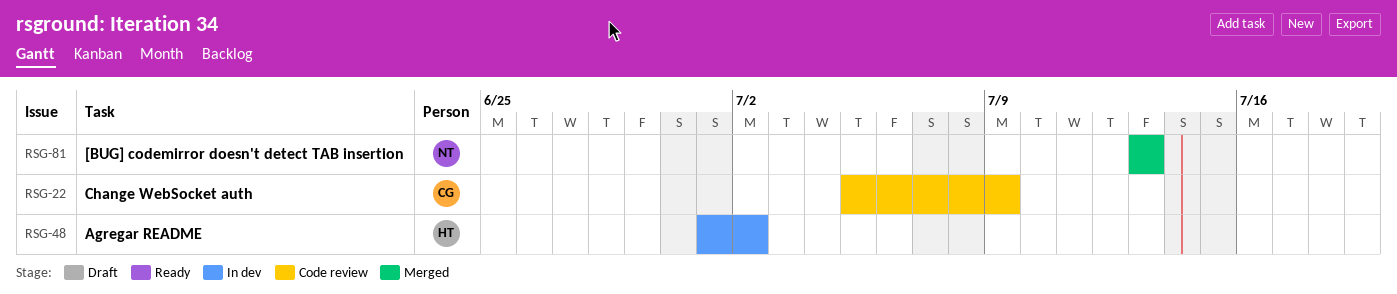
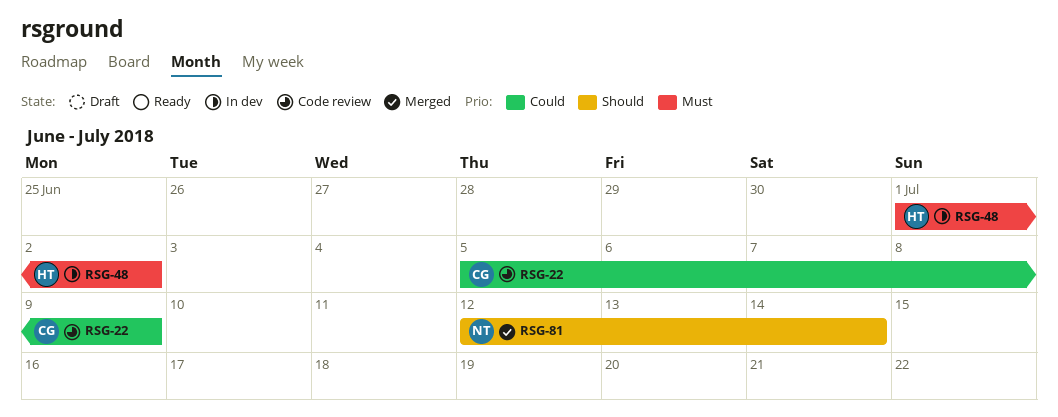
RSG-81, start: Jul 13 -> Jul 12
RSG-81, due: Jul 13 -> Jul 14

